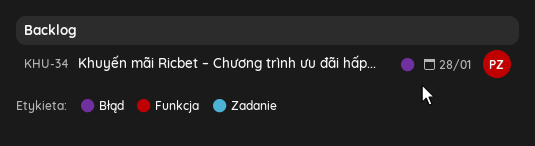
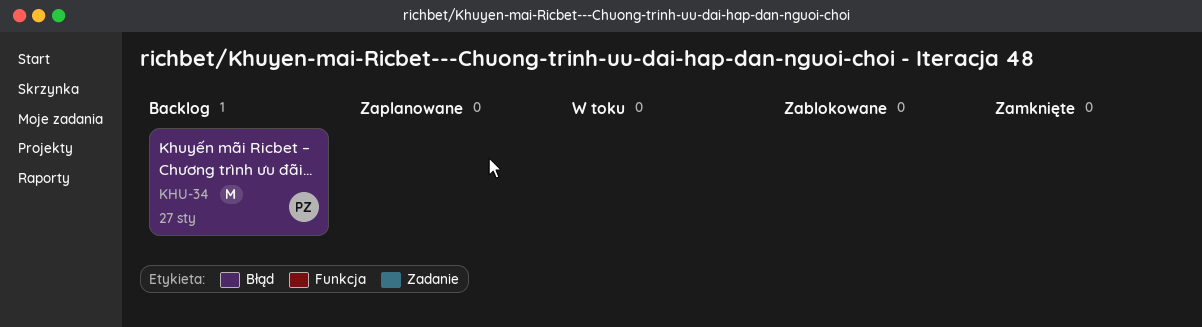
KHU-34, due: Jan 28 -> Jan 27

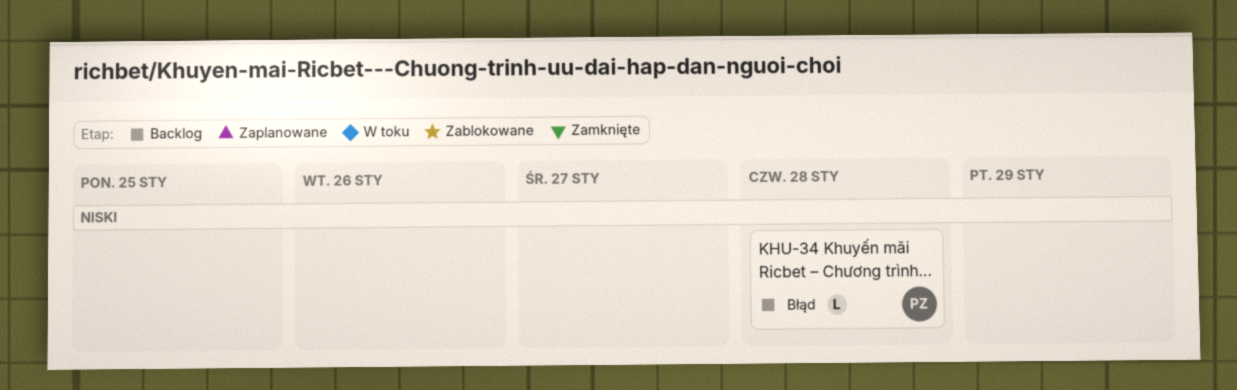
KHU-34, estimate: M -> L
KHU-34, due: Jan 27 -> Jan 28

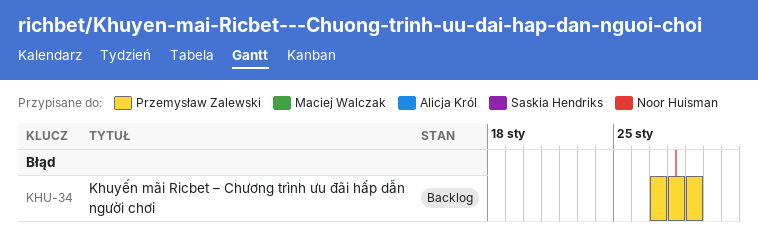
KHU-34, due: Jan 28 -> Jan 29

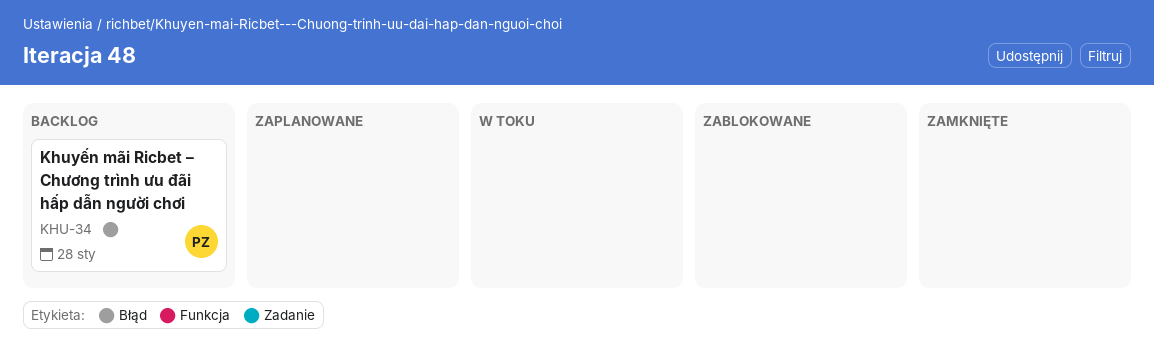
KHU-34, due: Jan 29 -> Jan 28

